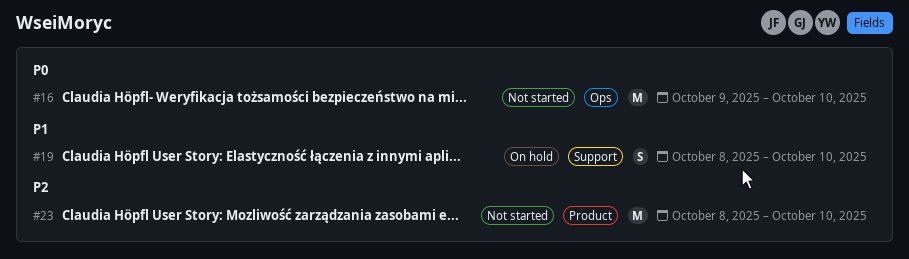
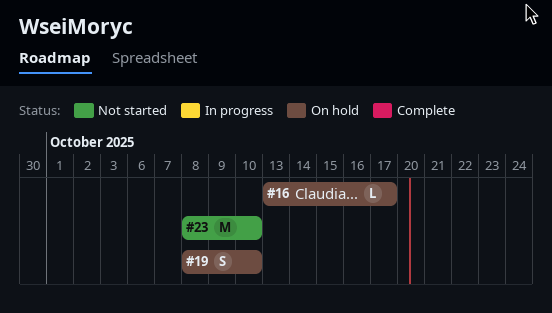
#16, status: Not started -> On hold
#16, estimate: M -> L
#16, start: Oct 9 -> Oct 13
#16, due: Oct 10 -> Oct 17

